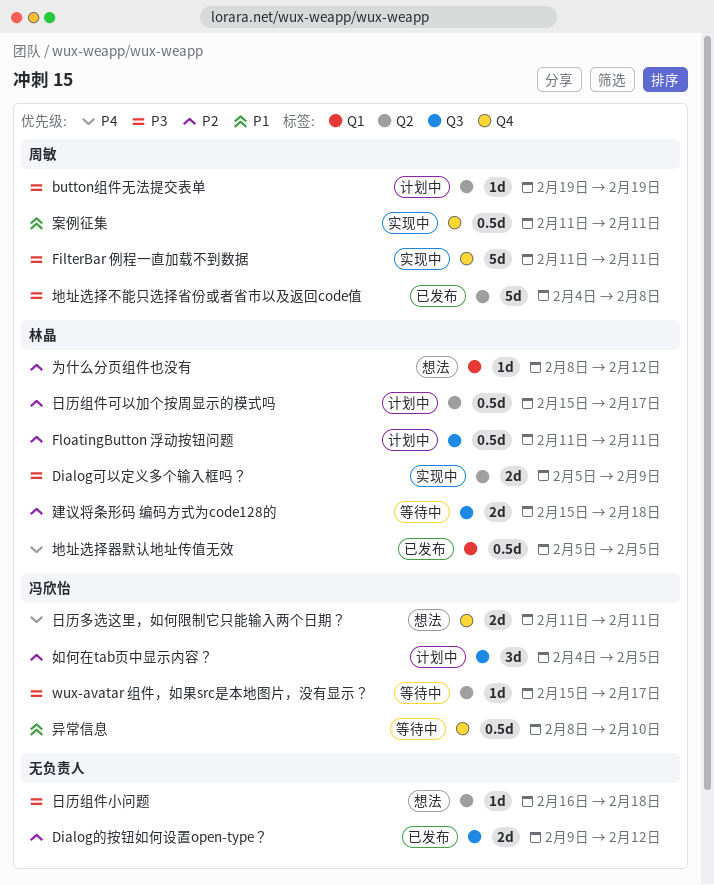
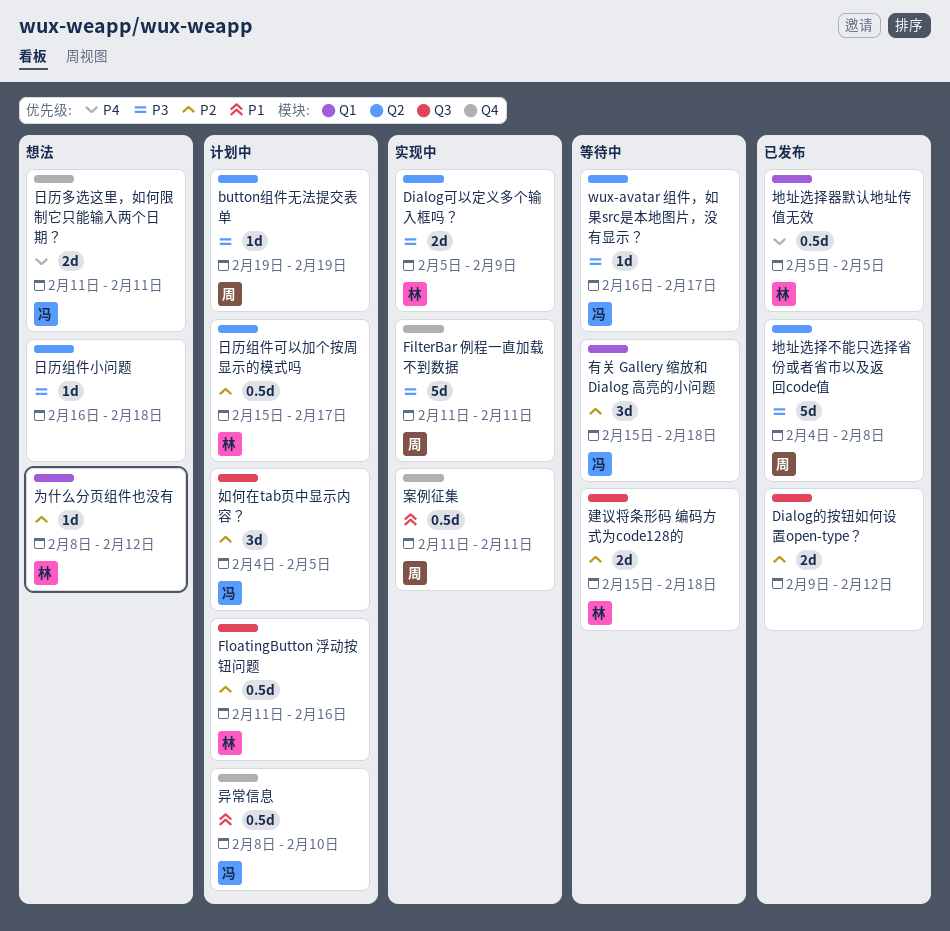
FloatingButton 浮动按钮问题, due: Feb 11 -> Feb 16
wux-avatar 组件，如果src是本地图片，没有显示？, start: Feb 15 -> Feb 16
异常信息, status: 等待中 -> 计划中
有关 Gallery 缩放和 Dialog 高亮的小问题: none -> present

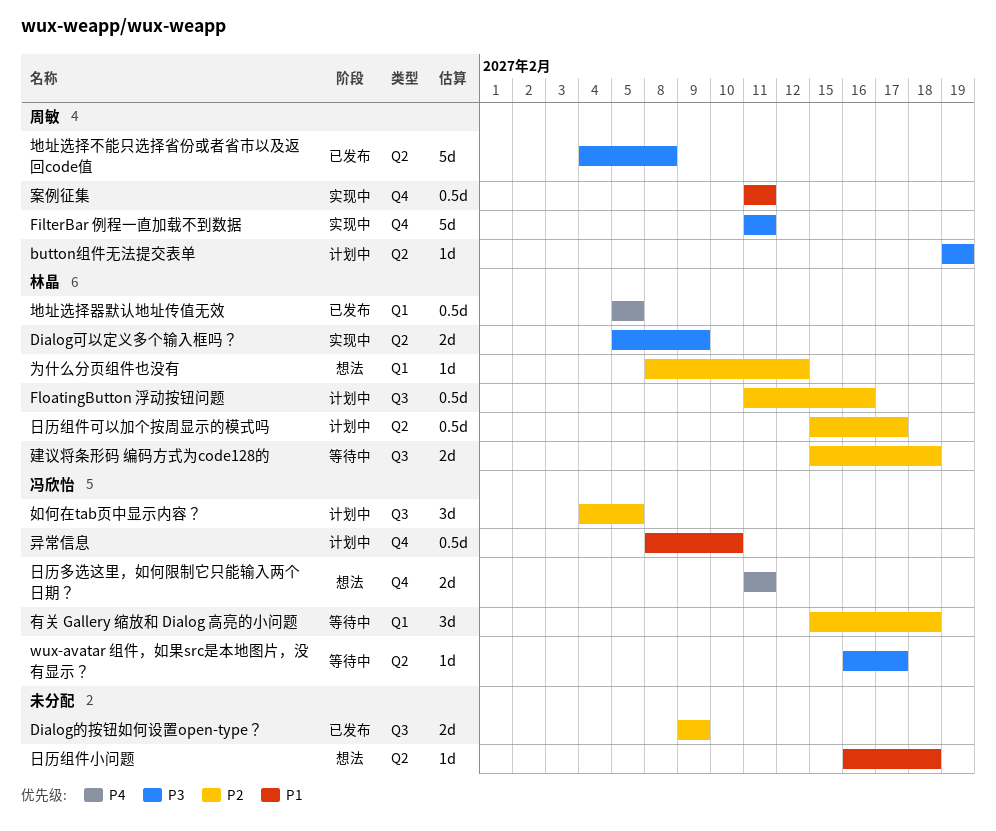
Dialog的按钮如何设置open-type？, due: Feb 12 -> Feb 9
日历组件小问题, priority: P3 -> P1

